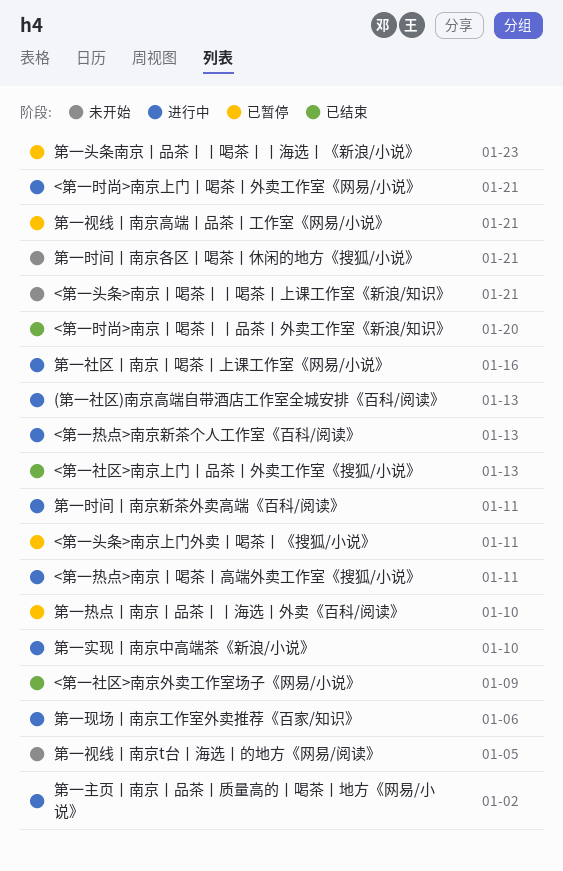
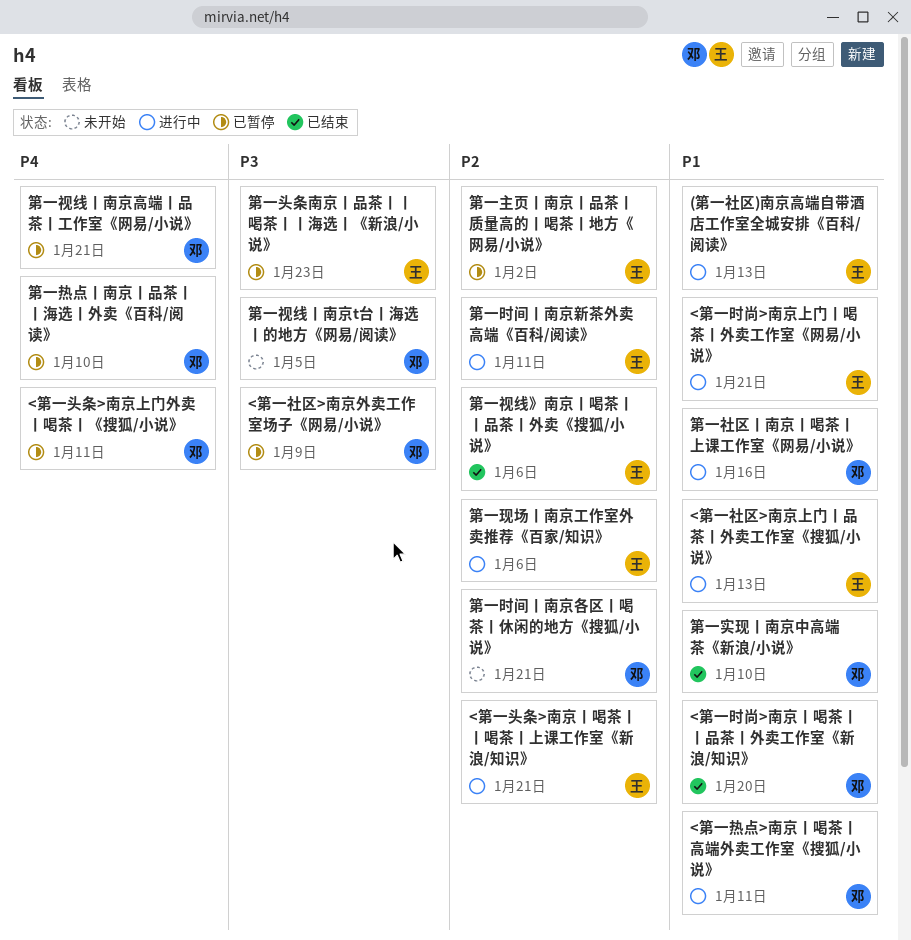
<第一头条>南京丨喝茶丨丨喝茶丨上课工作室《新浪/知识》, status: 未开始 -> 进行中
<第一热点>南京新茶个人工作室《百科/阅读》: present -> none
<第一社区>南京上门丨品茶丨外卖工作室《搜狐/小说》, status: 已结束 -> 进行中
<第一社区>南京外卖工作室场子《网易/小说》, status: 已结束 -> 已暂停
第一主页丨南京丨品茶丨质量高的丨喝茶丨地方《网易/小说》, status: 进行中 -> 已暂停
第一实现丨南京中高端茶《新浪/小说》, status: 进行中 -> 已结束
第一视线》南京丨喝茶丨丨品茶丨外卖《搜狐/小说》: none -> present

